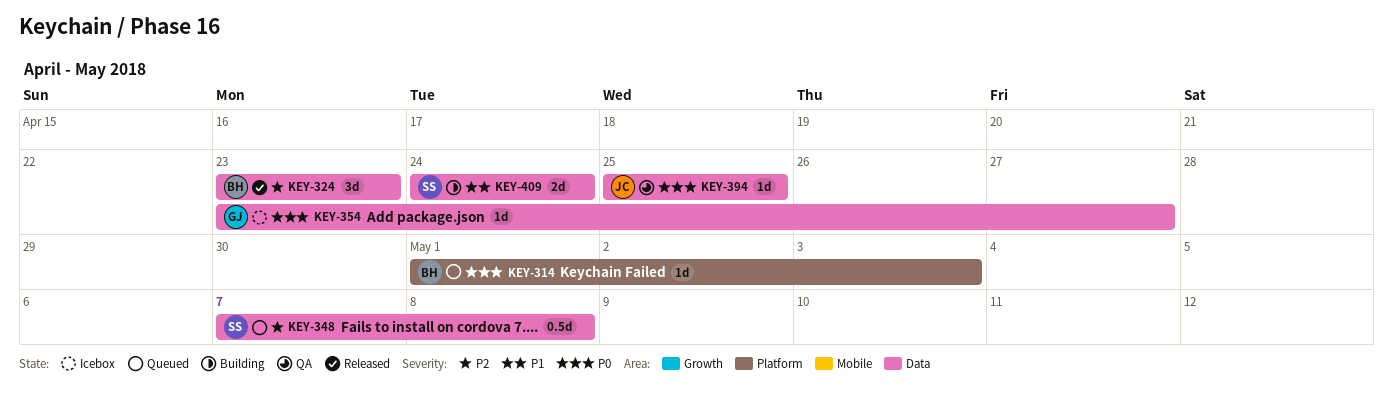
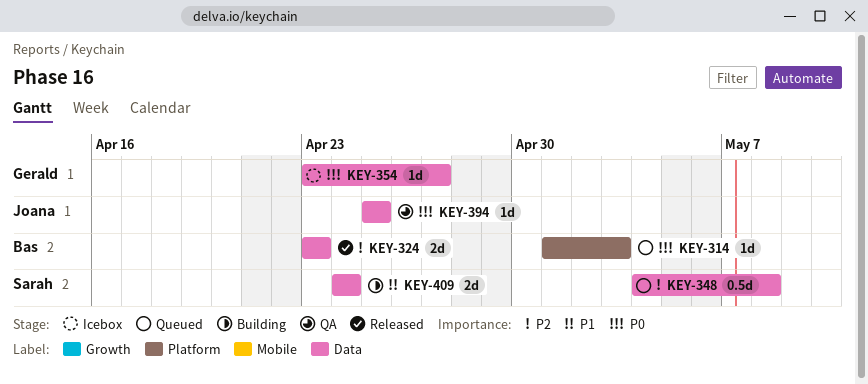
KEY-324, estimate: 3d -> 2d
KEY-348, start: May 7 -> May 4

